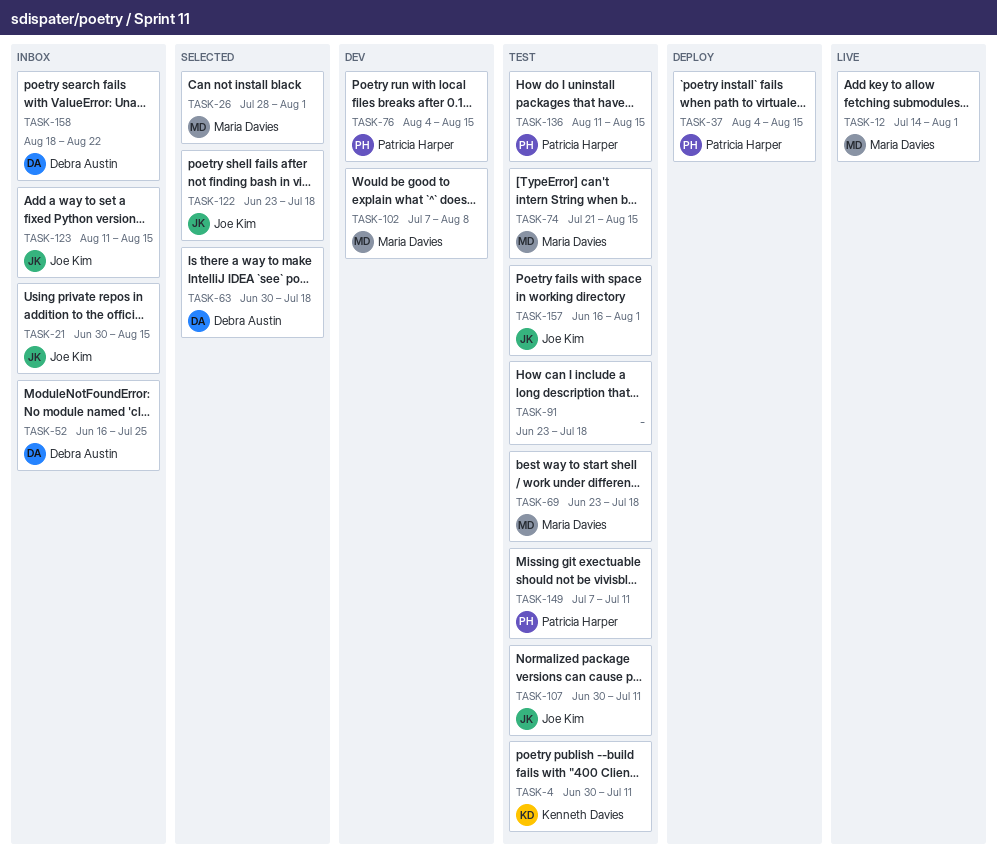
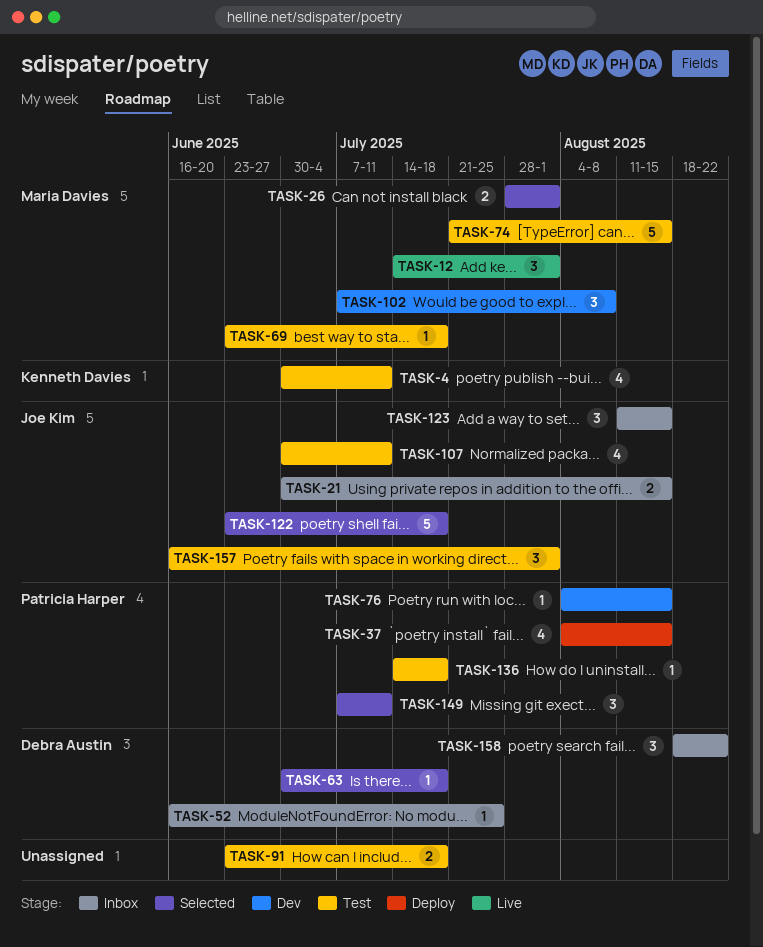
TASK-136, start: Aug 11 -> Jul 14
TASK-136, due: Aug 15 -> Jul 18
TASK-149, status: Test -> Selected

